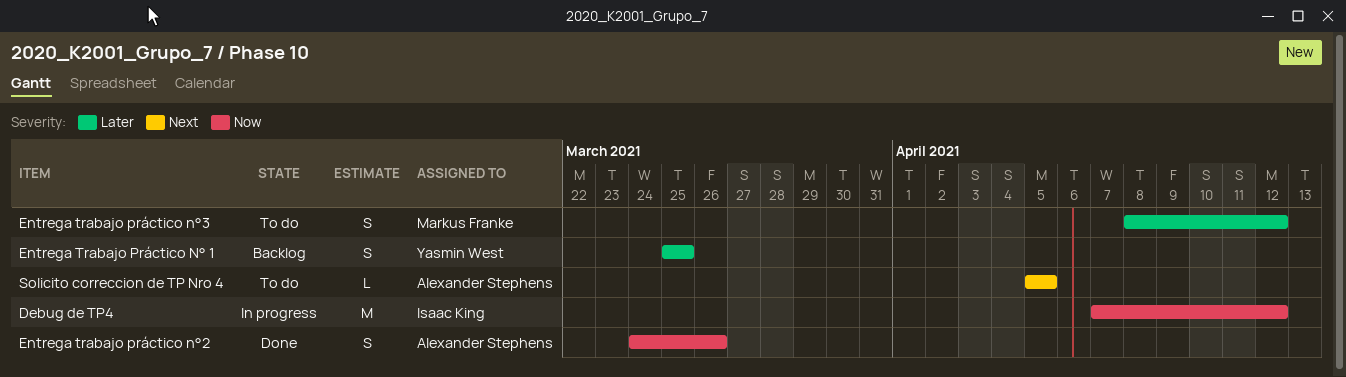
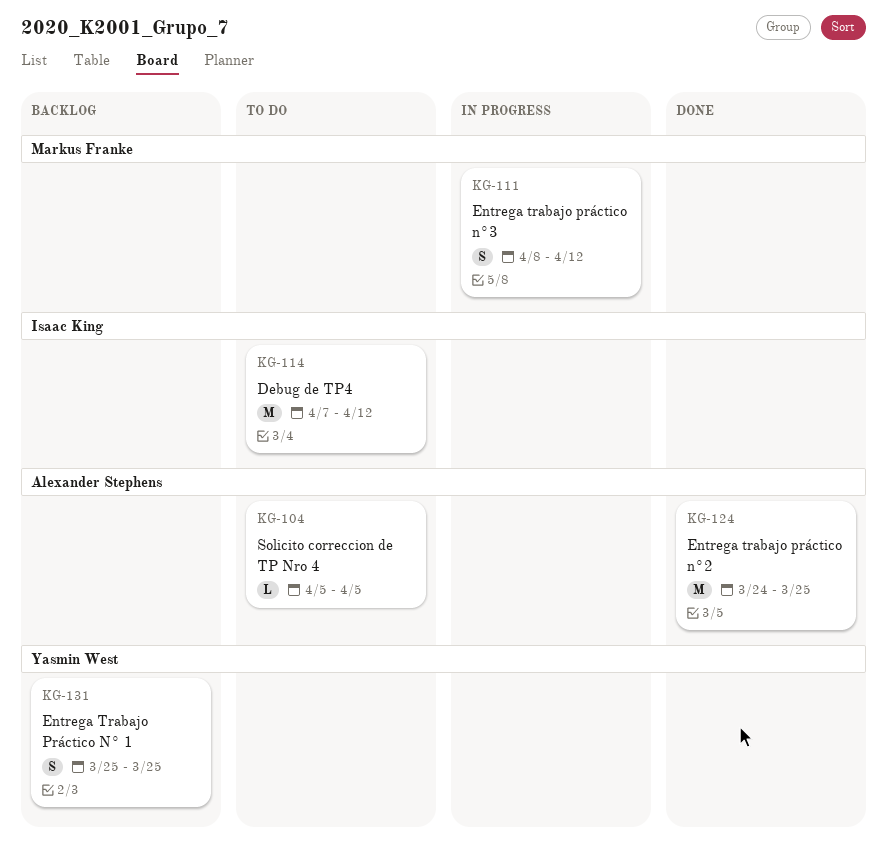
Debug de TP4, status: In progress -> To do
Entrega trabajo práctico n°2, estimate: S -> M
Entrega trabajo práctico n°2, due: Mar 26 -> Mar 25
Entrega trabajo práctico n°3, status: To do -> In progress

